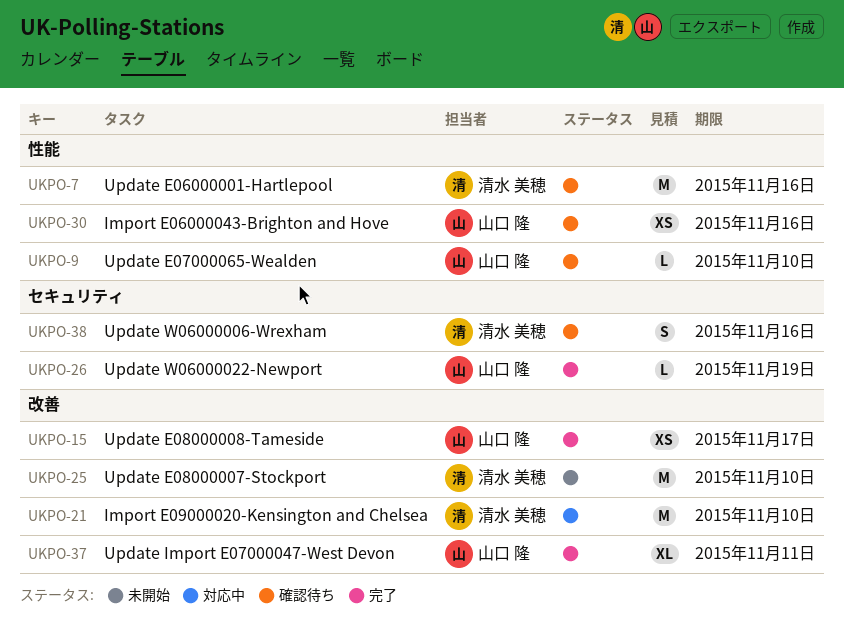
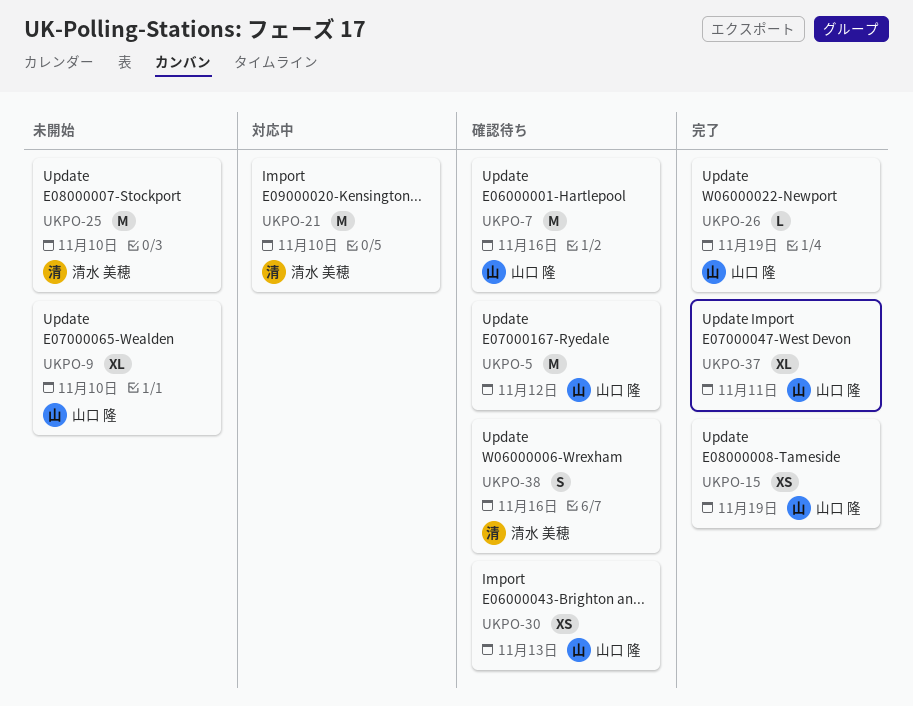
UKPO-5: none -> present
UKPO-7, owner: 清水 美穂 -> 山口 隆
UKPO-9, status: 確認待ち -> 未開始
UKPO-9, estimate: L -> XL
UKPO-15, due: Nov 17 -> Nov 19
UKPO-30, due: Nov 16 -> Nov 13

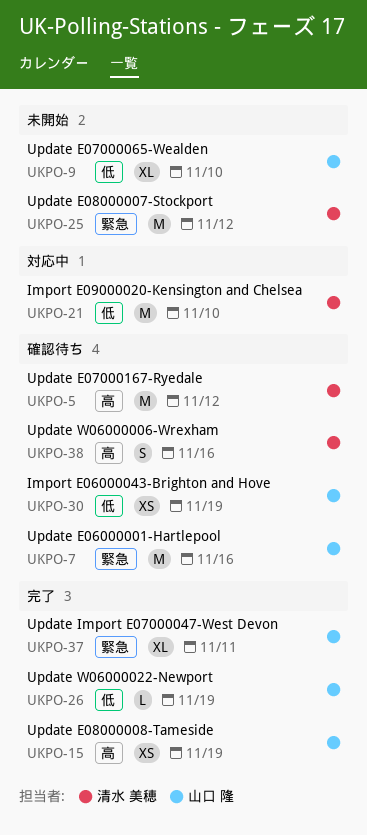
UKPO-5, owner: 山口 隆 -> 清水 美穂
UKPO-25, due: Nov 10 -> Nov 12
UKPO-30, due: Nov 13 -> Nov 19

